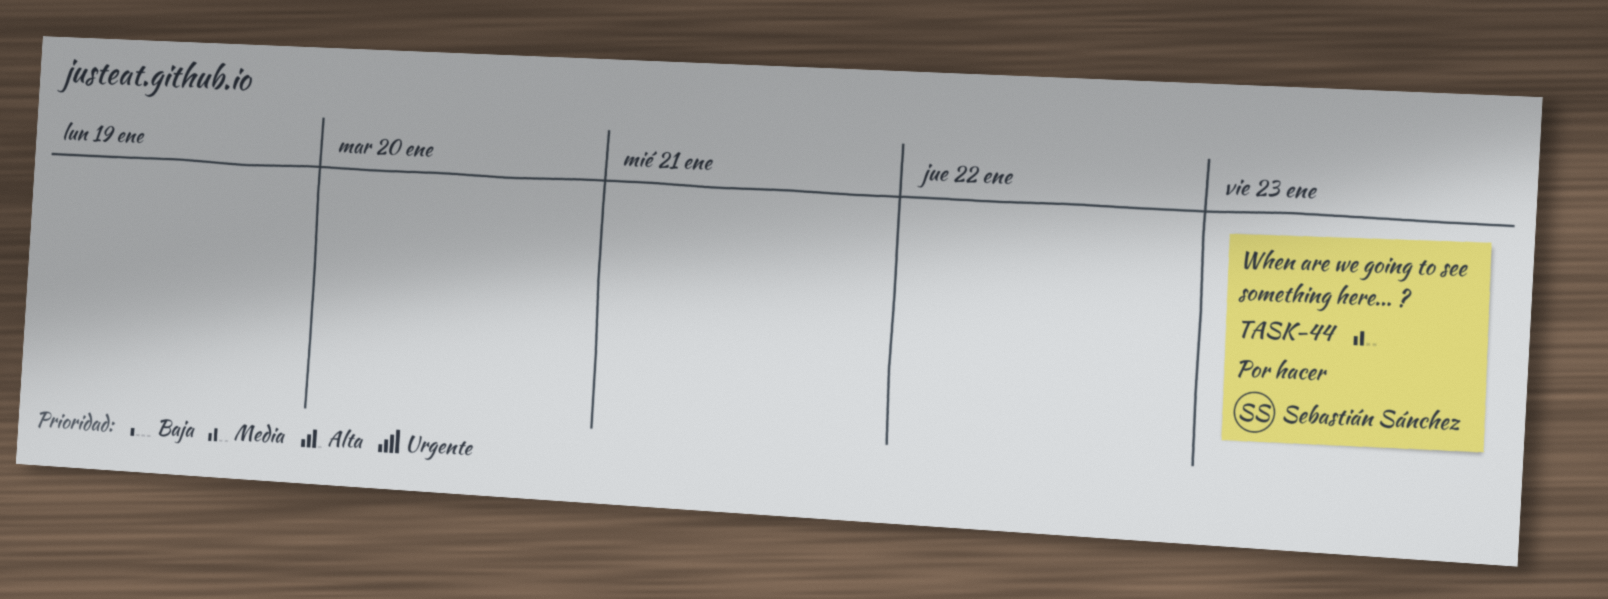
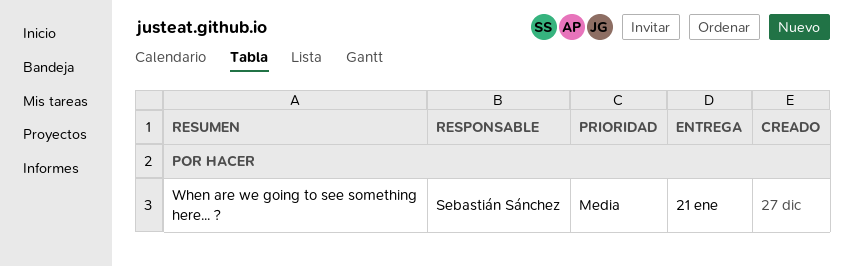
When are we going to see something here... ?, due: Jan 23 -> Jan 21

